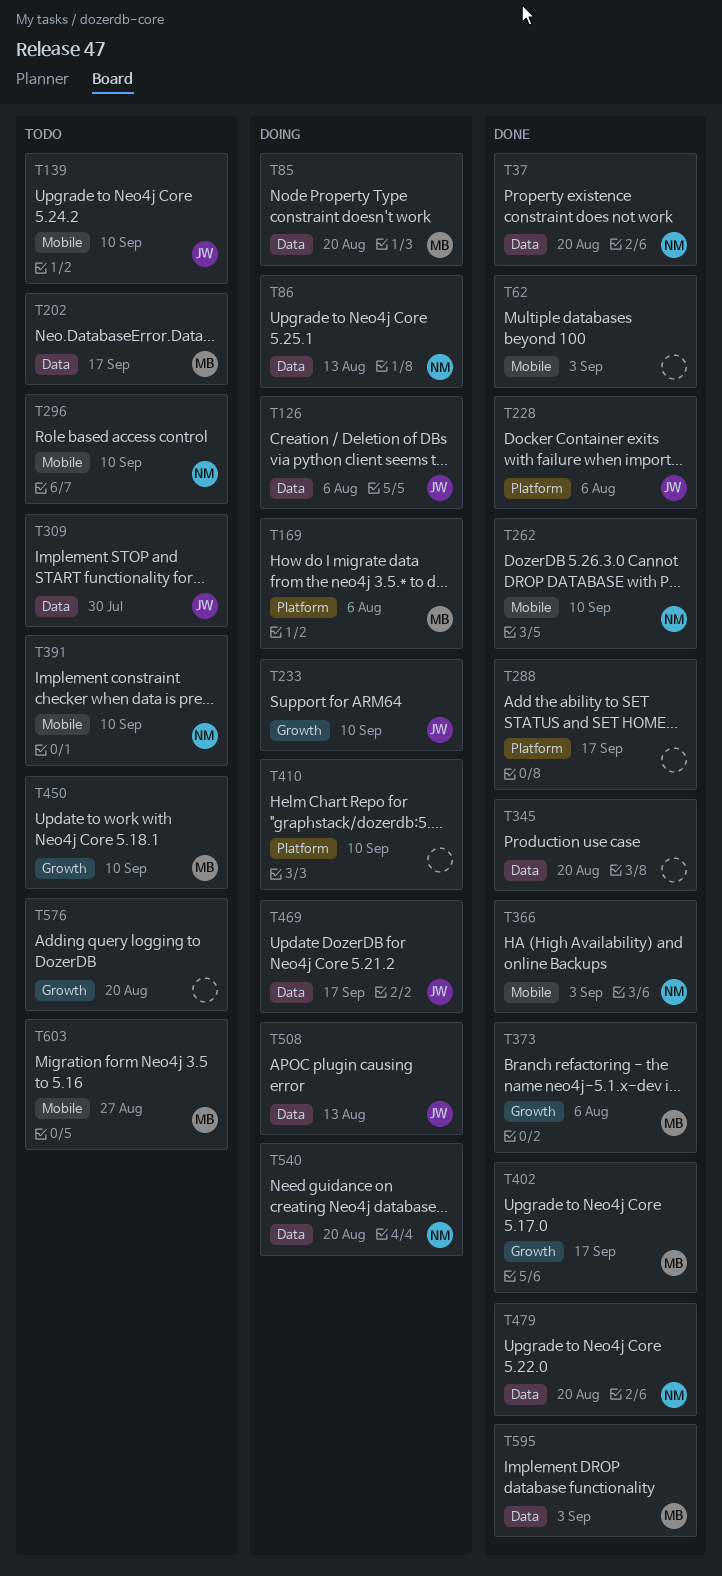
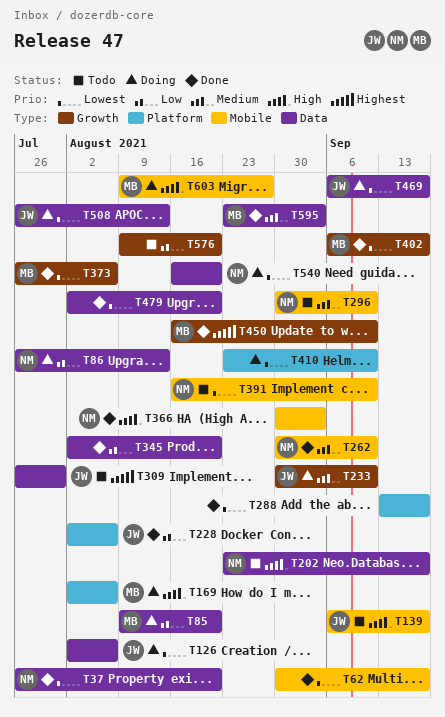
T62, due: Sep 3 -> Sep 17
T139, due: Sep 10 -> Sep 17
T202, owner: MB -> NM
T450, status: Todo -> Done
T479, owner: NM -> none
T603, status: Todo -> Doing

